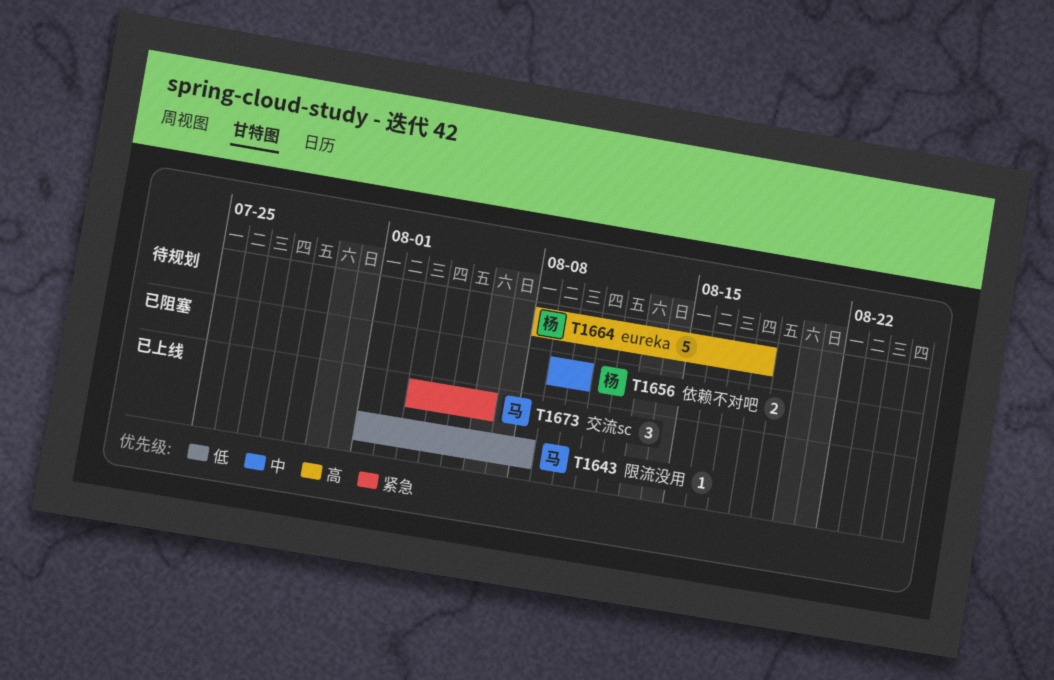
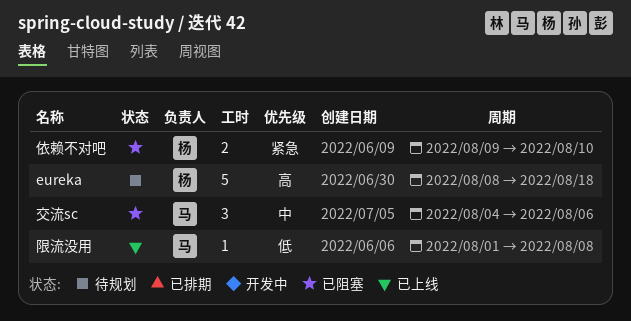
交流sc, status: 已上线 -> 已阻塞
交流sc, priority: 紧急 -> 中
交流sc, start: Aug 3 -> Aug 4
依赖不对吧, priority: 中 -> 紧急

